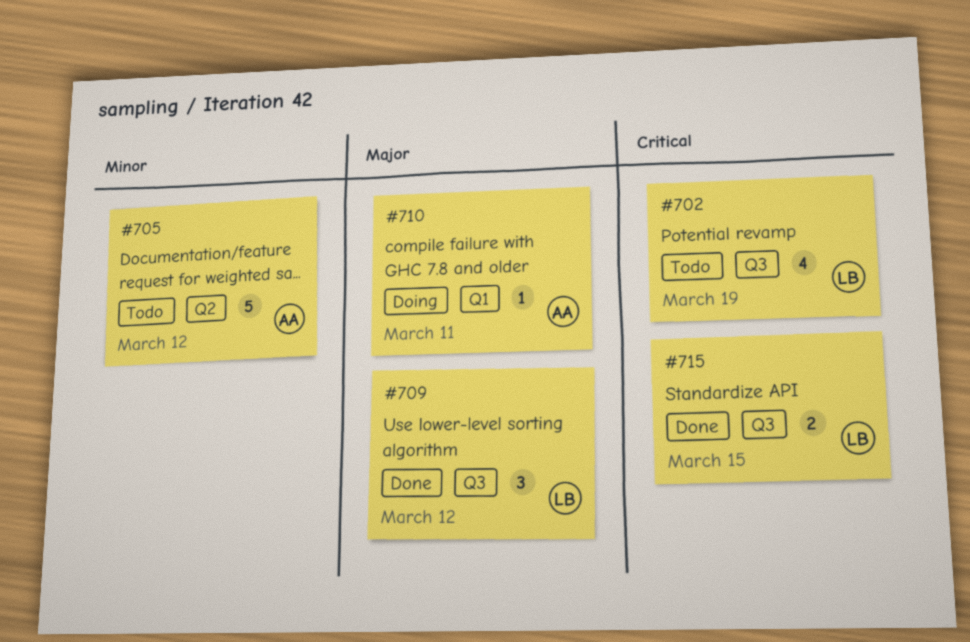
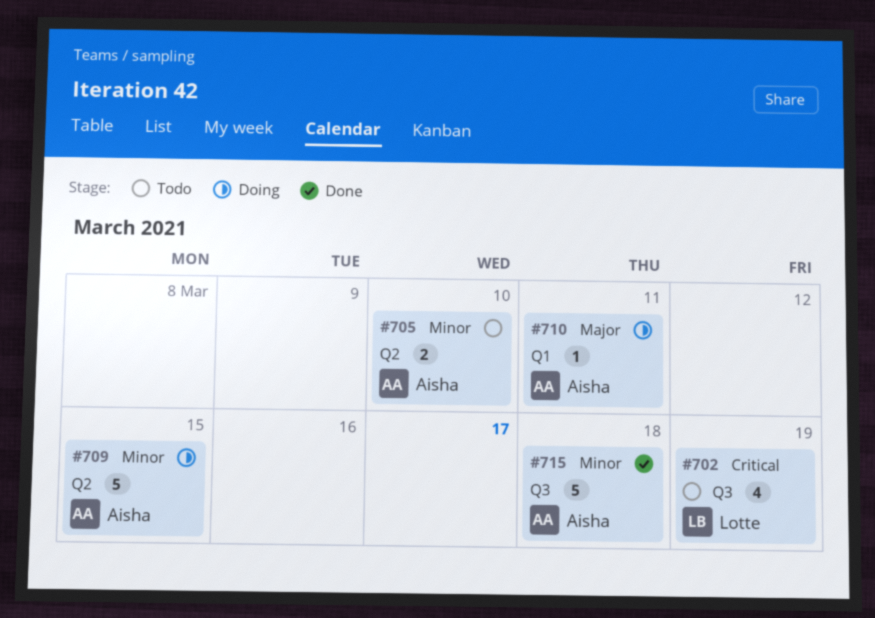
#705, estimate: 5 -> 2
#705, due: Mar 12 -> Mar 10
#709, status: Done -> Doing
#709, owner: Lotte -> Aisha
#709, priority: Major -> Minor
#709, label: Q3 -> Q2
#709, estimate: 3 -> 5
#709, due: Mar 12 -> Mar 15
#715, owner: Lotte -> Aisha
#715, priority: Critical -> Minor
#715, estimate: 2 -> 5
#715, due: Mar 15 -> Mar 18

